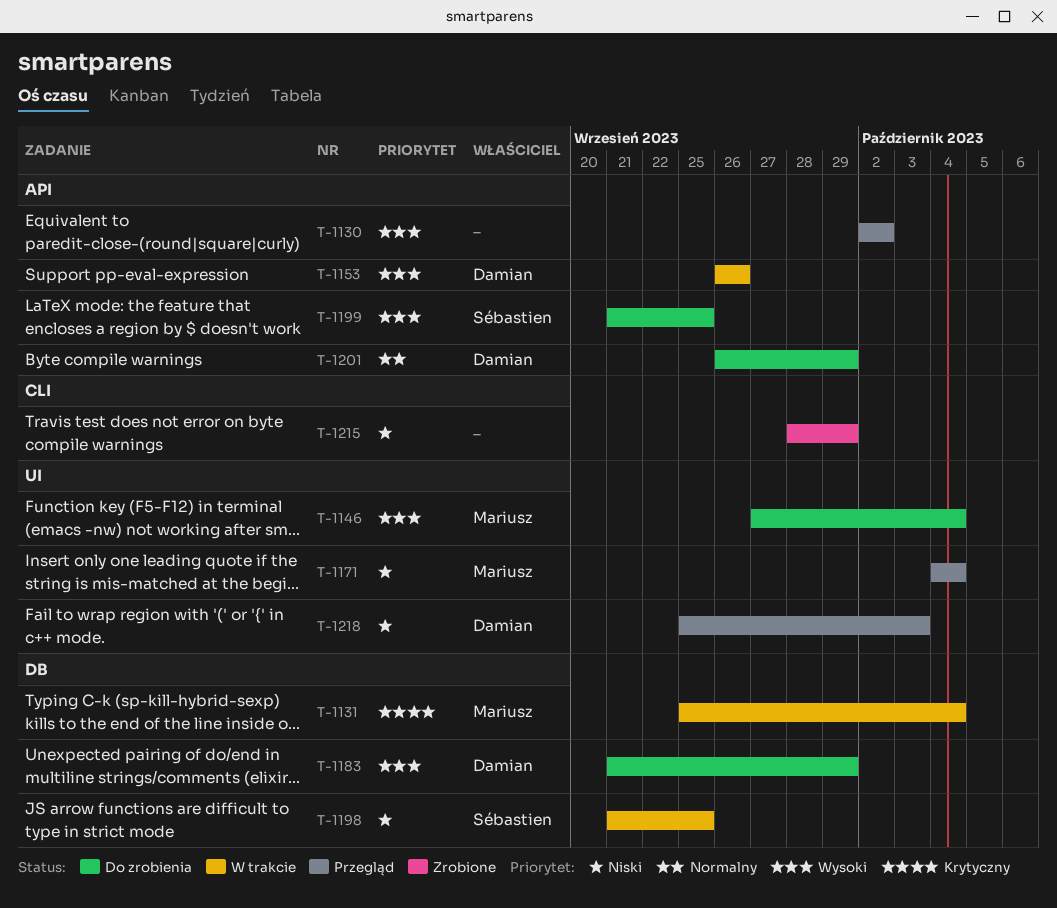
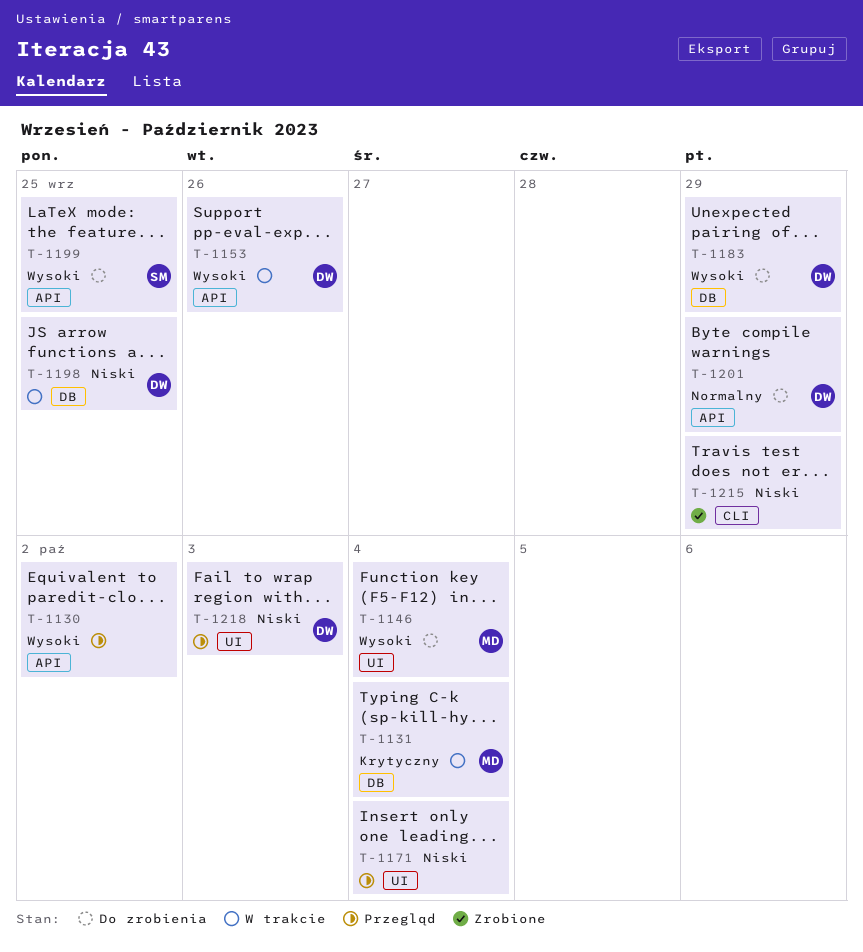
T-1171, owner: Mariusz -> none
T-1198, owner: Sébastien -> Damian

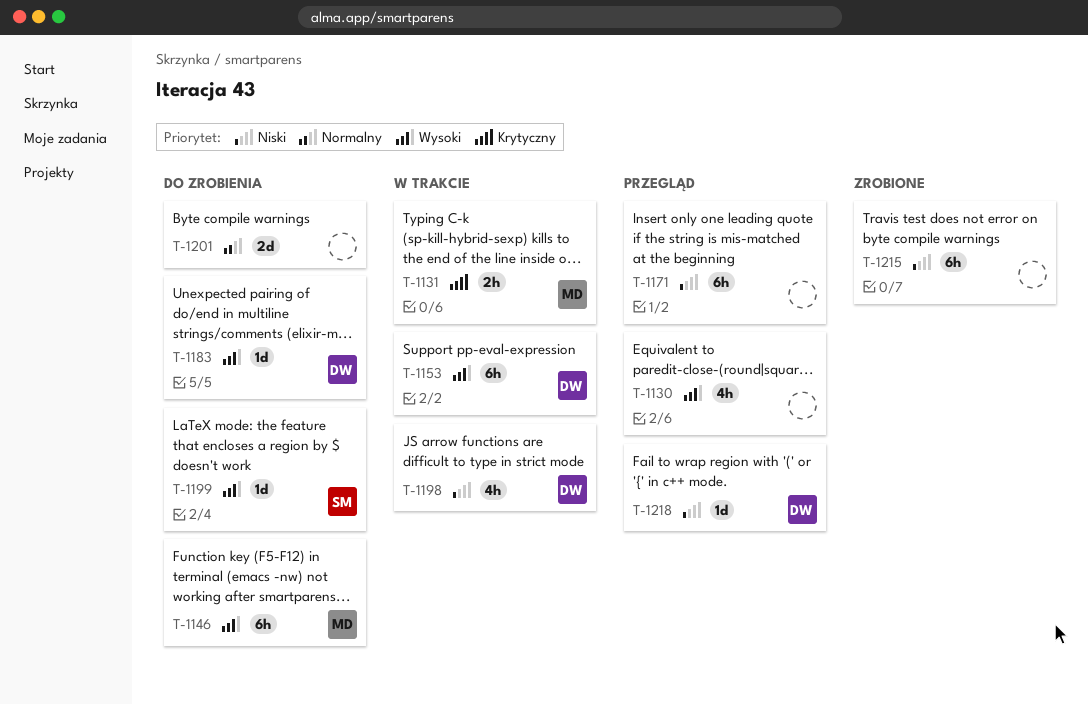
T-1201, owner: DW -> none

